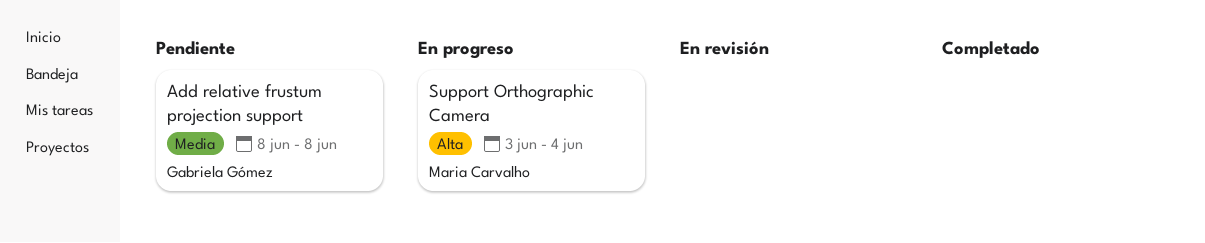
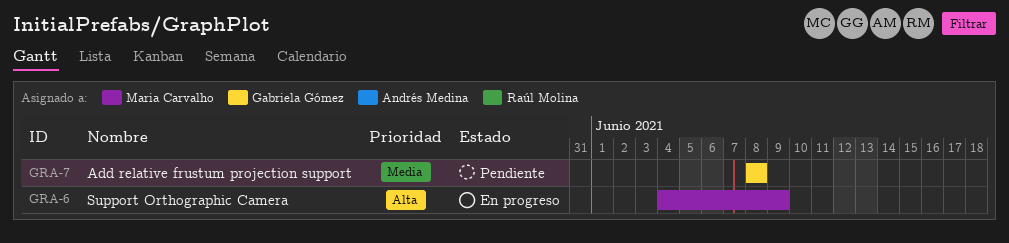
Support Orthographic Camera, start: Jun 3 -> Jun 4
Support Orthographic Camera, due: Jun 4 -> Jun 9

